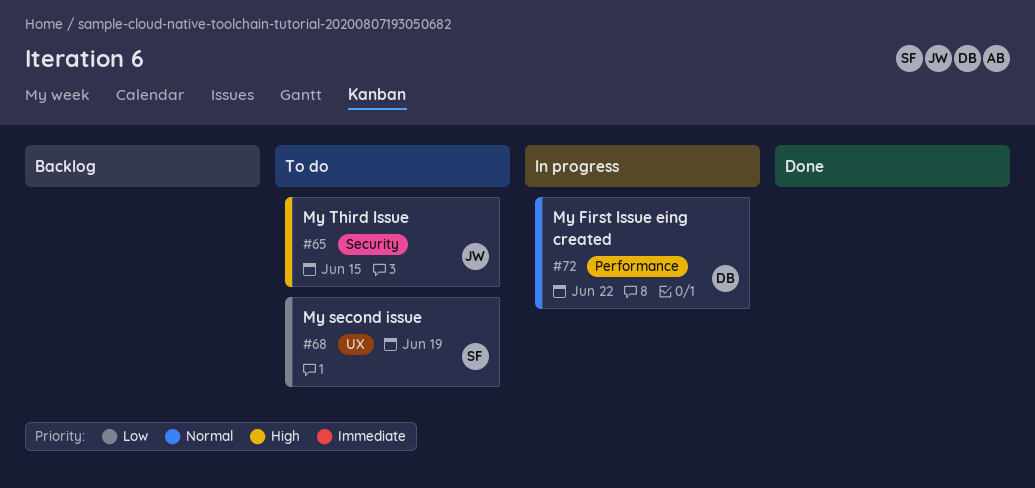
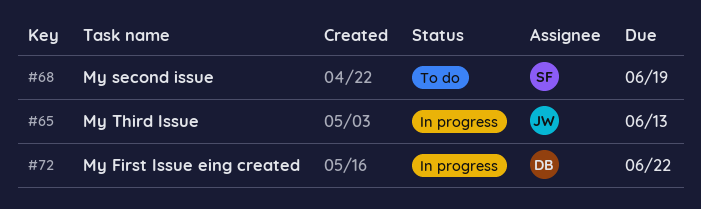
#65, status: To do -> In progress
#65, due: Jun 15 -> Jun 13

